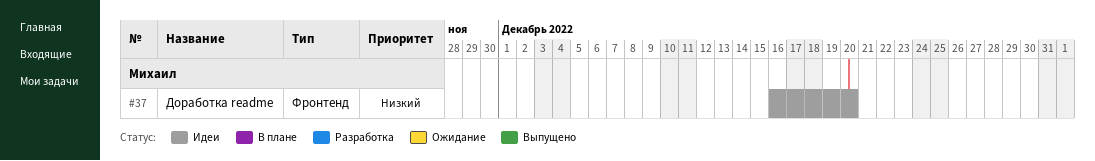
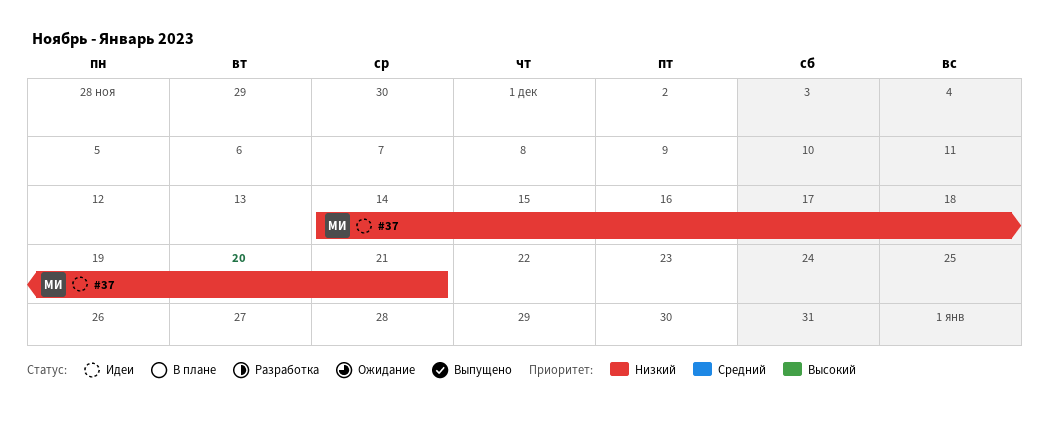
#37, start: Dec 16 -> Dec 14
#37, due: Dec 20 -> Dec 21

